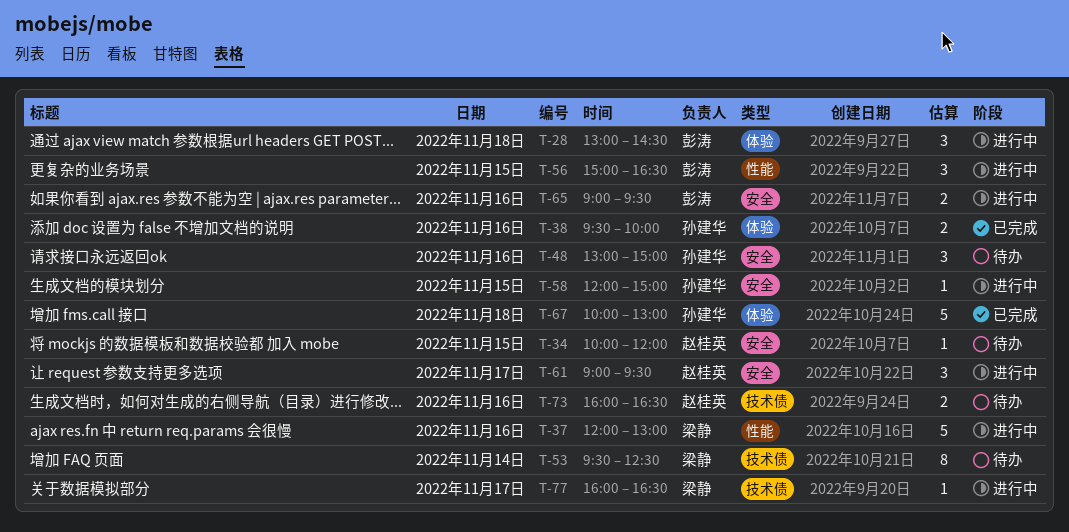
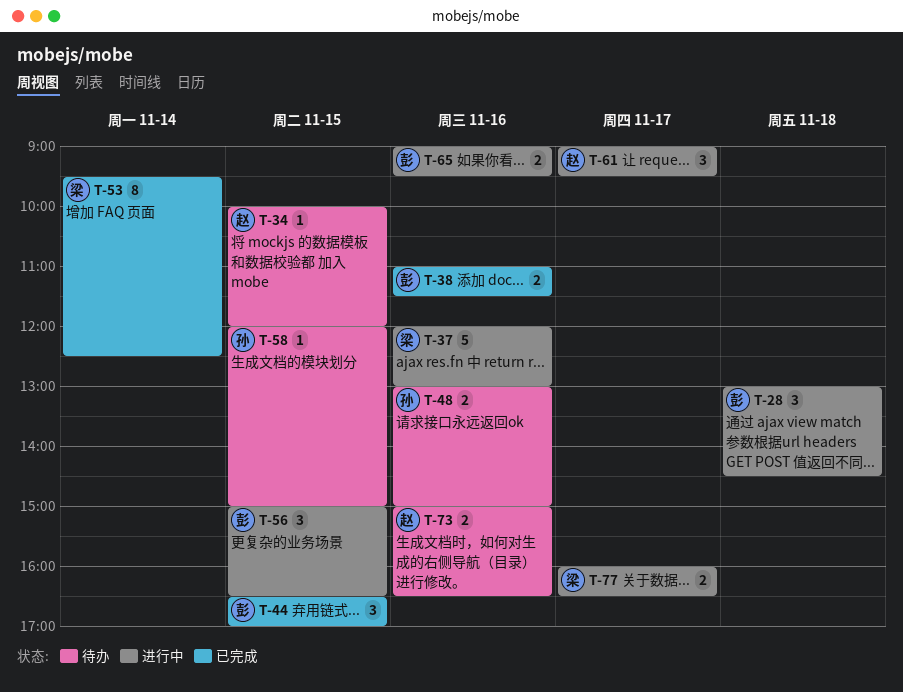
T-38, owner: 孙建华 -> 彭涛
T-38, begins: 09:30 -> 11:00
T-38, ends: 10:00 -> 11:30
T-44: none -> present
T-48, estimate: 3 -> 2
T-53, status: 待办 -> 已完成
T-58, status: 进行中 -> 待办
T-67: present -> none
T-73, begins: 16:00 -> 15:00
T-77, estimate: 1 -> 2

